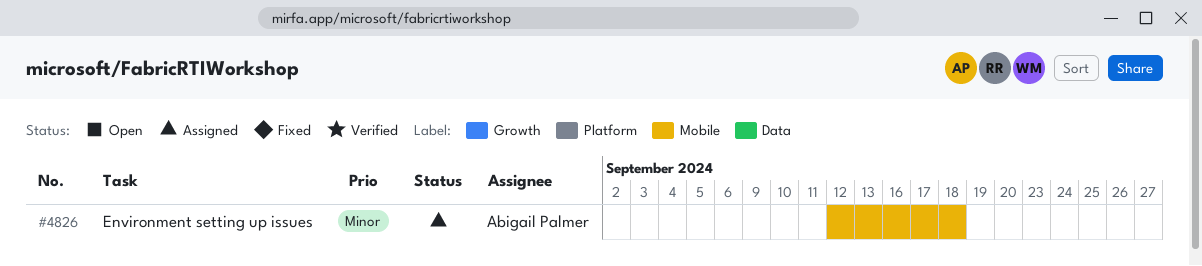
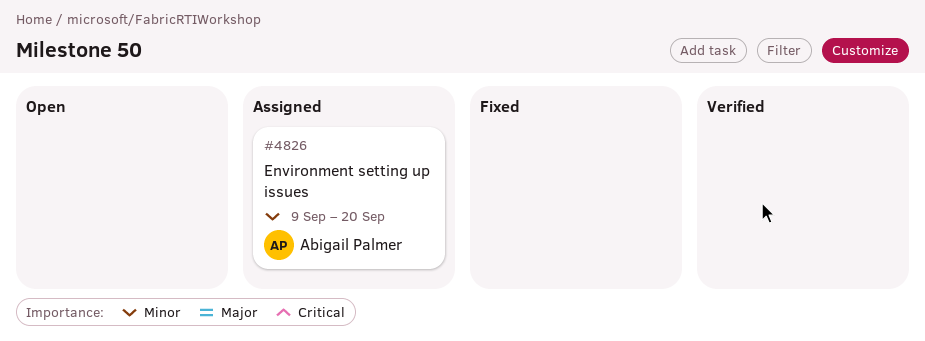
#4826, start: Sep 12 -> Sep 9
#4826, due: Sep 18 -> Sep 20

